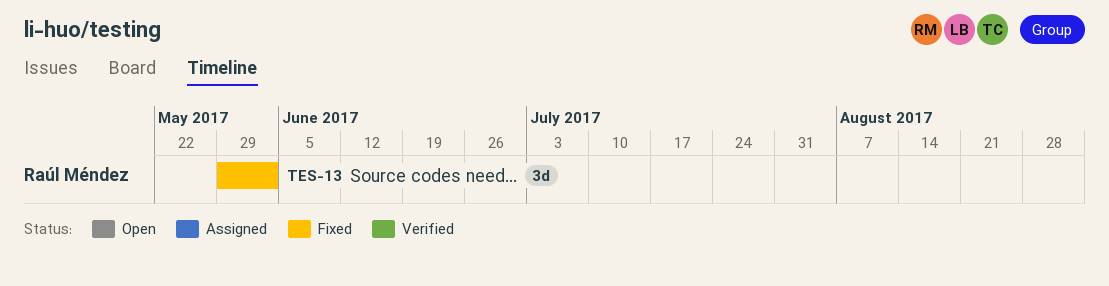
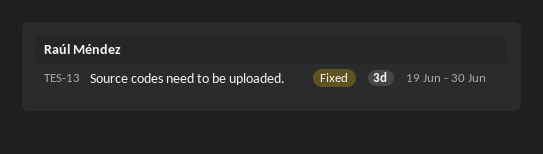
TES-13, start: May 29 -> Jun 19
TES-13, due: Jun 2 -> Jun 30

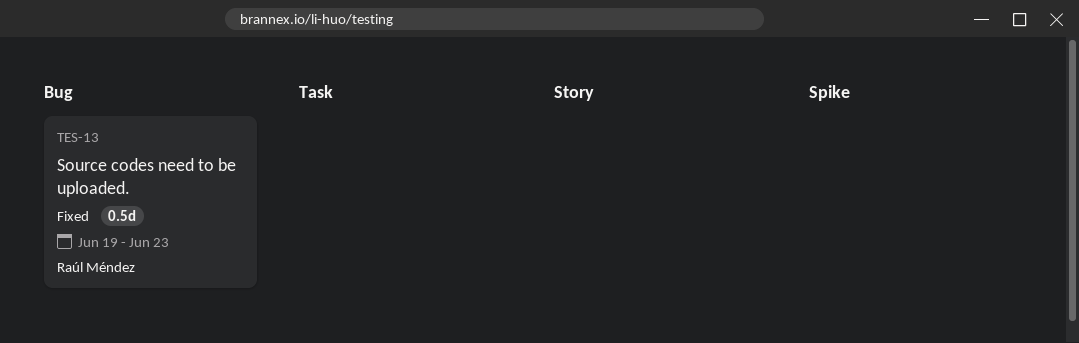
TES-13, estimate: 3d -> 0.5d
TES-13, due: Jun 30 -> Jun 23

